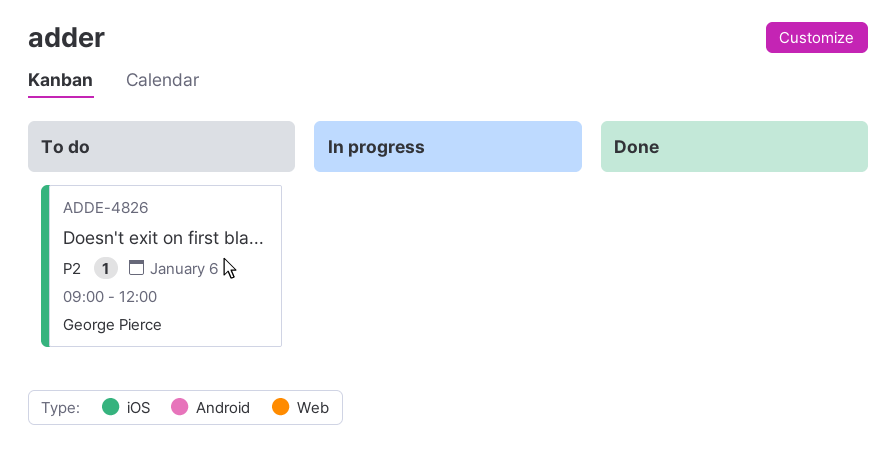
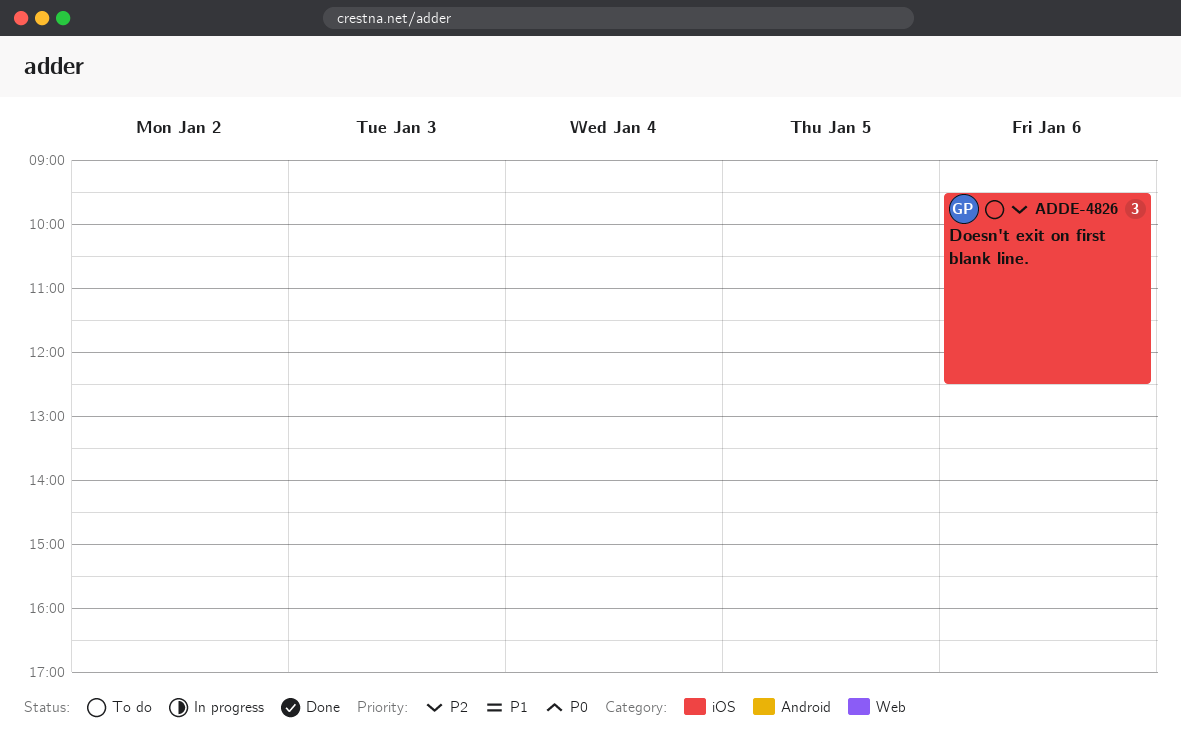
ADDE-4826, estimate: 1 -> 3
ADDE-4826, begins: 09:00 -> 09:30
ADDE-4826, ends: 12:00 -> 12:30

